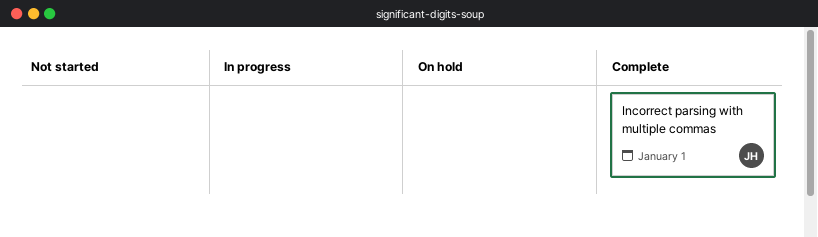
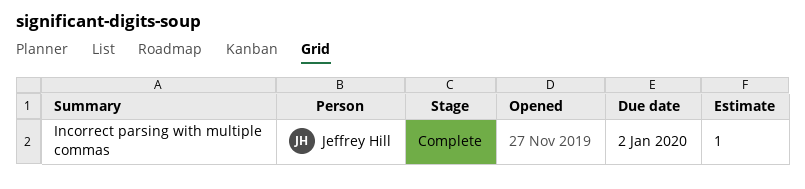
Incorrect parsing with multiple commas, due: Jan 1 -> Jan 2

